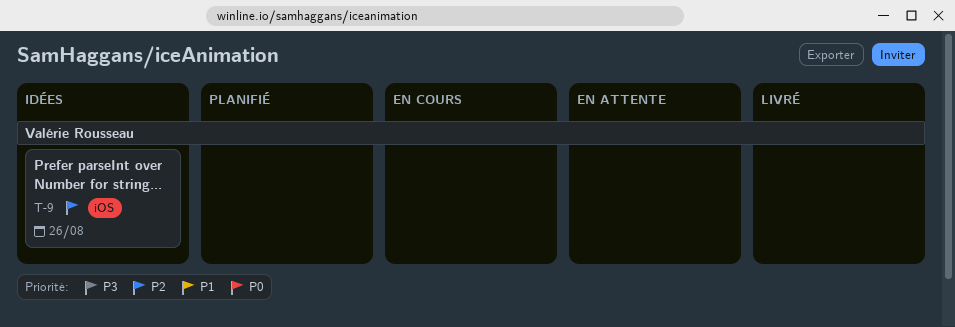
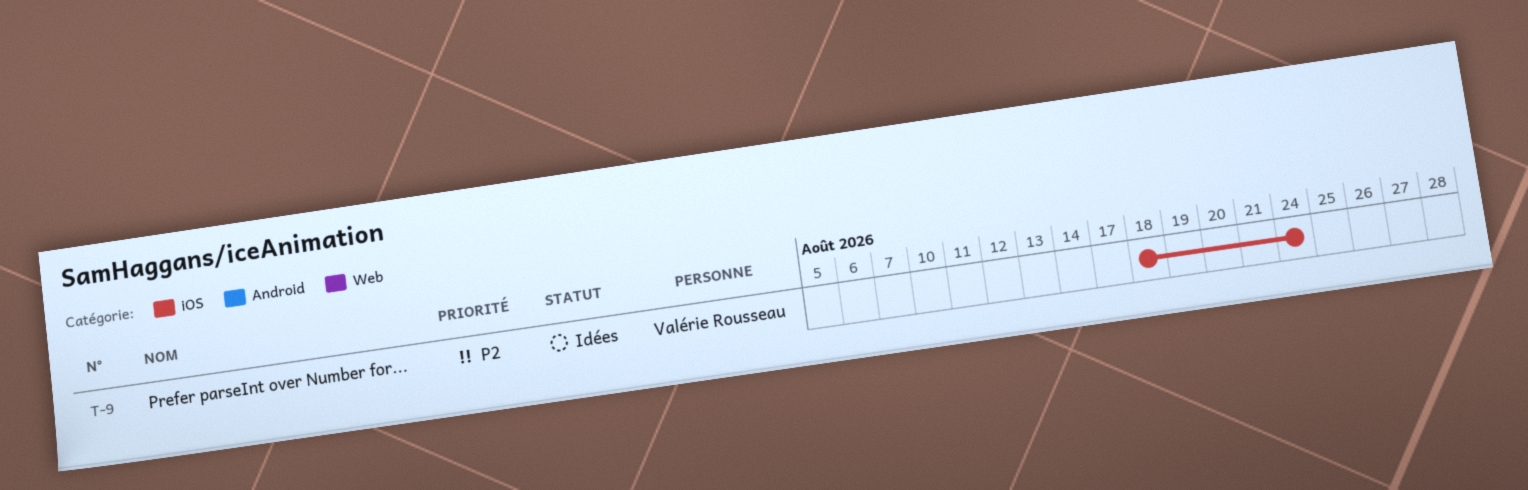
T-9, due: Aug 26 -> Aug 24

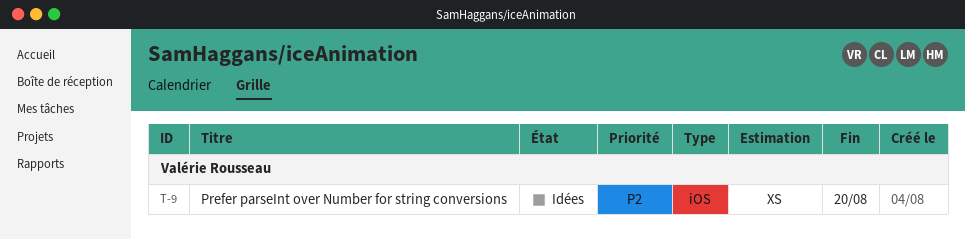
T-9, due: Aug 24 -> Aug 20

